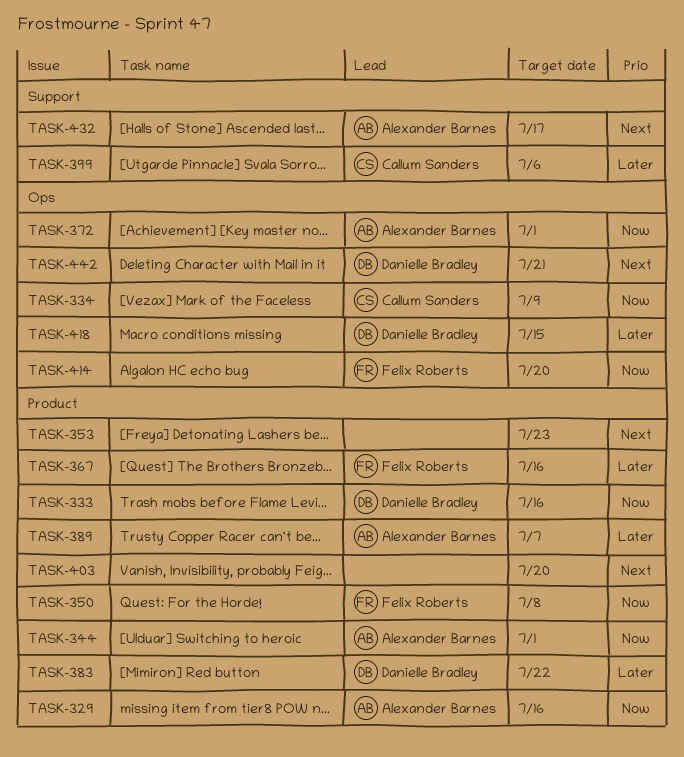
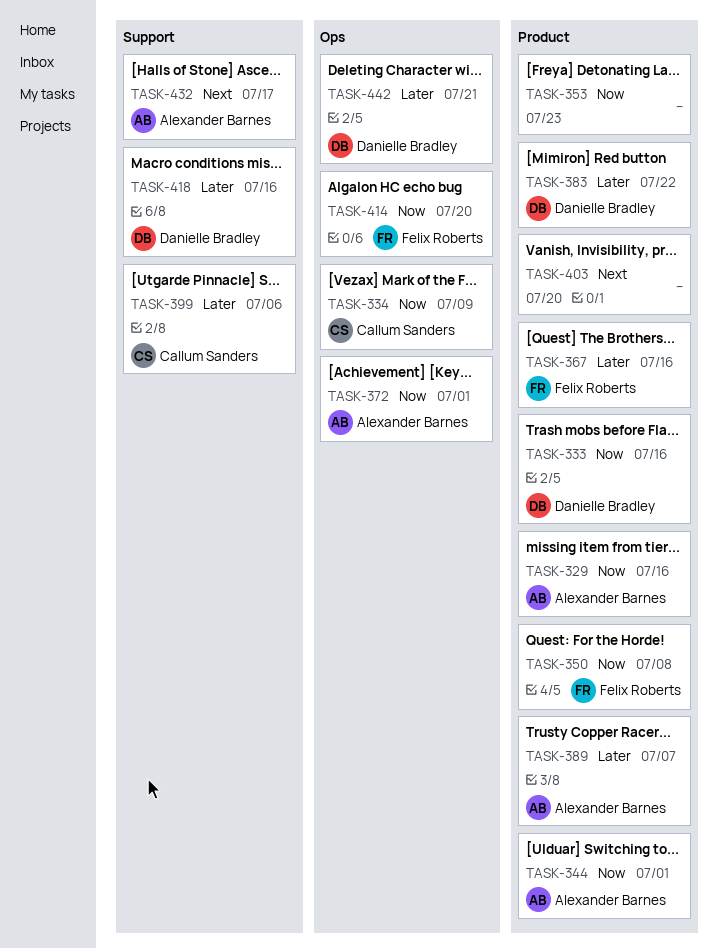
TASK-353, priority: Next -> Now
TASK-418, label: Ops -> Support
TASK-418, due: Jul 15 -> Jul 16
TASK-442, priority: Next -> Later

